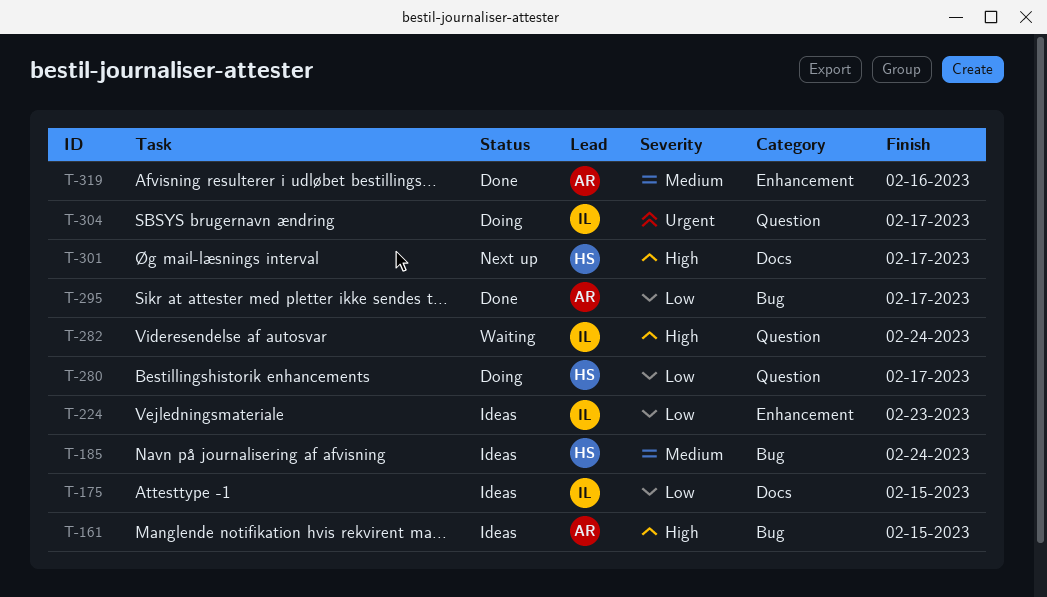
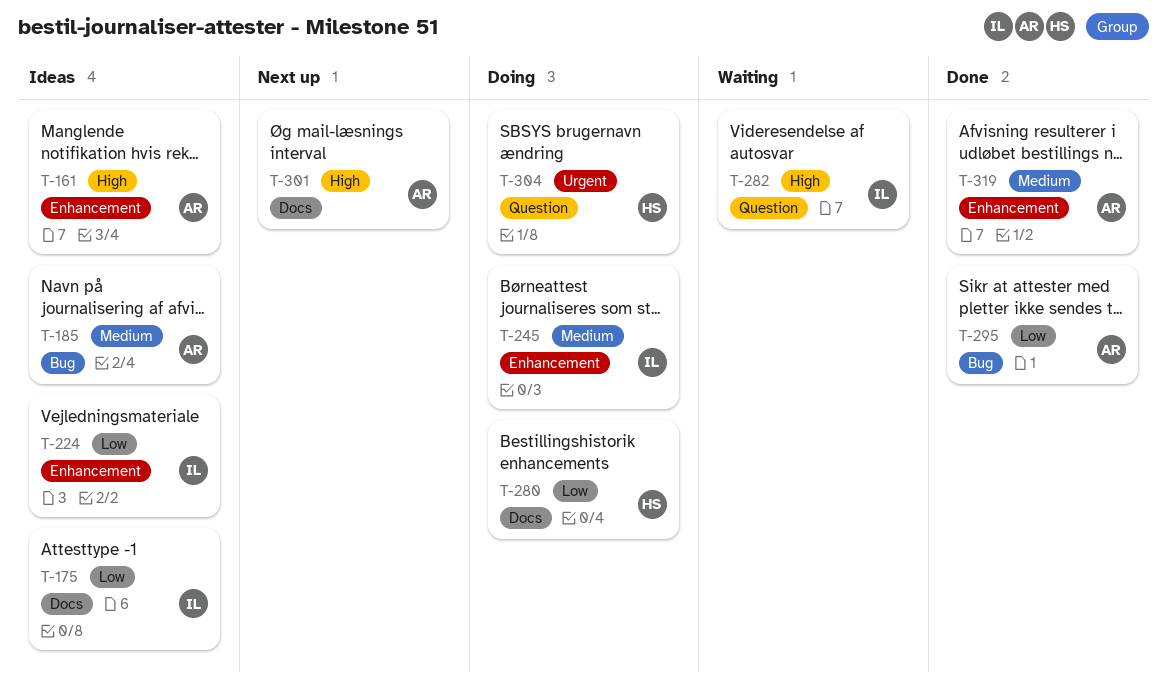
T-161, label: Bug -> Enhancement
T-185, owner: HS -> AR
T-245: none -> present
T-280, label: Question -> Docs
T-301, owner: HS -> AR
T-304, owner: IL -> HS

